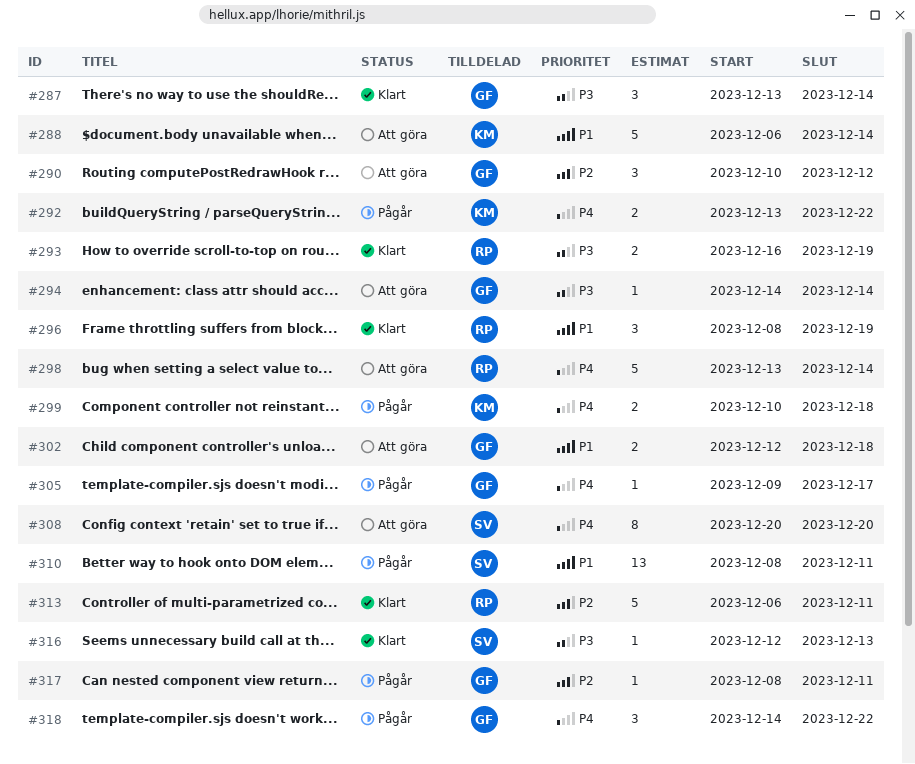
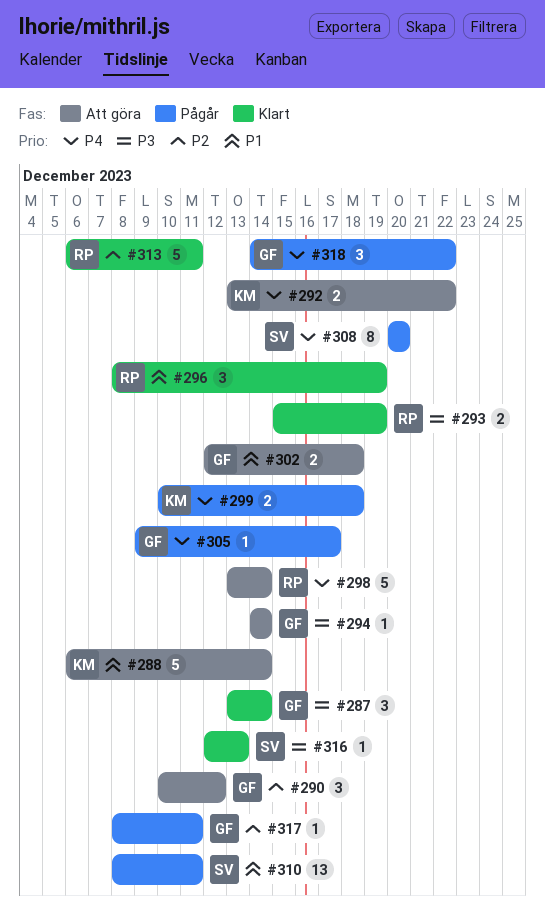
#292, status: Pågår -> Att göra
#293, start: Dec 16 -> Dec 15
#308, status: Att göra -> Pågår

